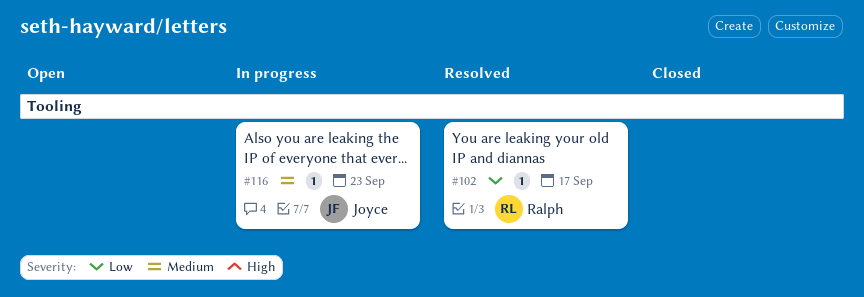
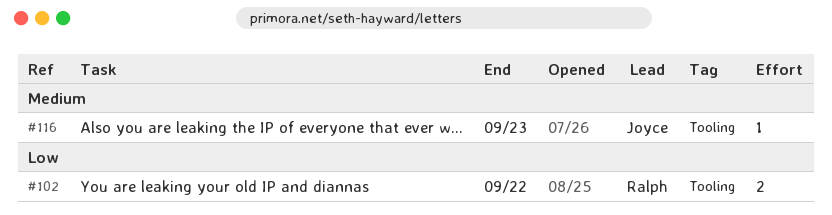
#102, estimate: 1 -> 2
#102, due: Sep 17 -> Sep 22

